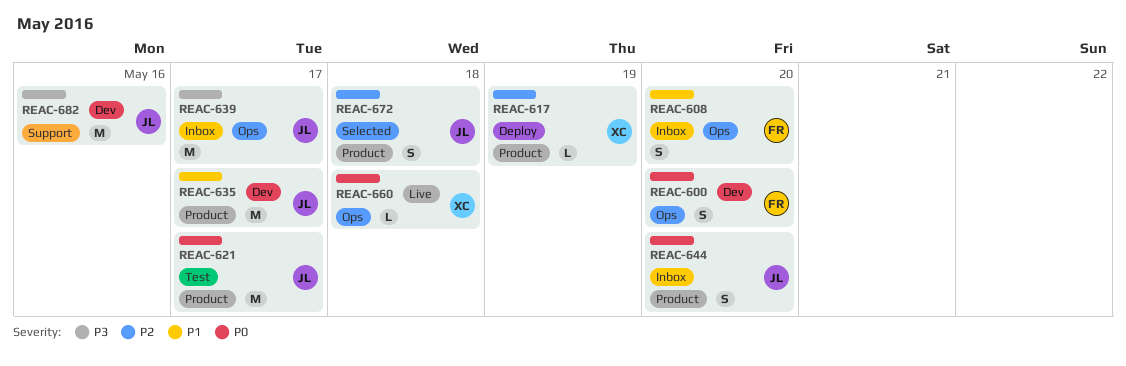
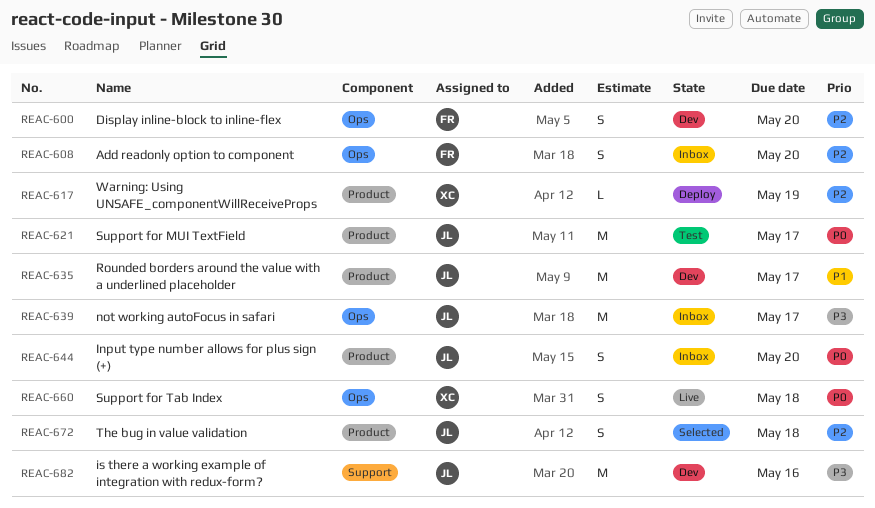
REAC-600, priority: P0 -> P2
REAC-608, priority: P1 -> P2
REAC-660, estimate: L -> S

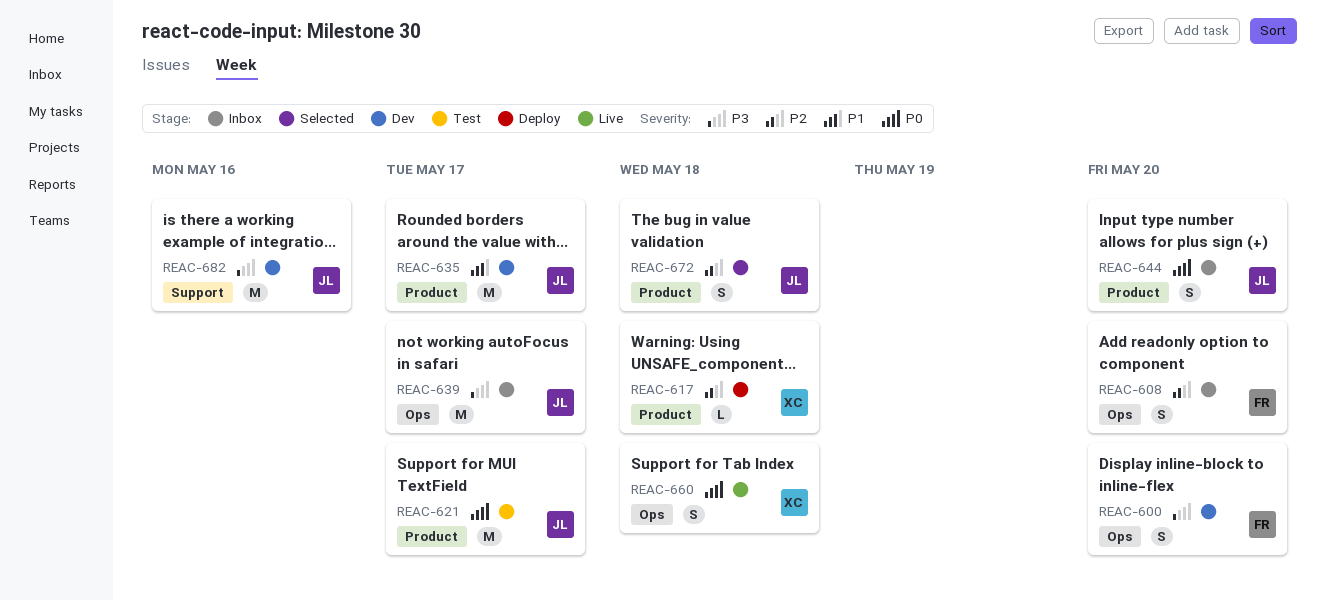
REAC-600, priority: P2 -> P3
REAC-617, due: May 19 -> May 18

